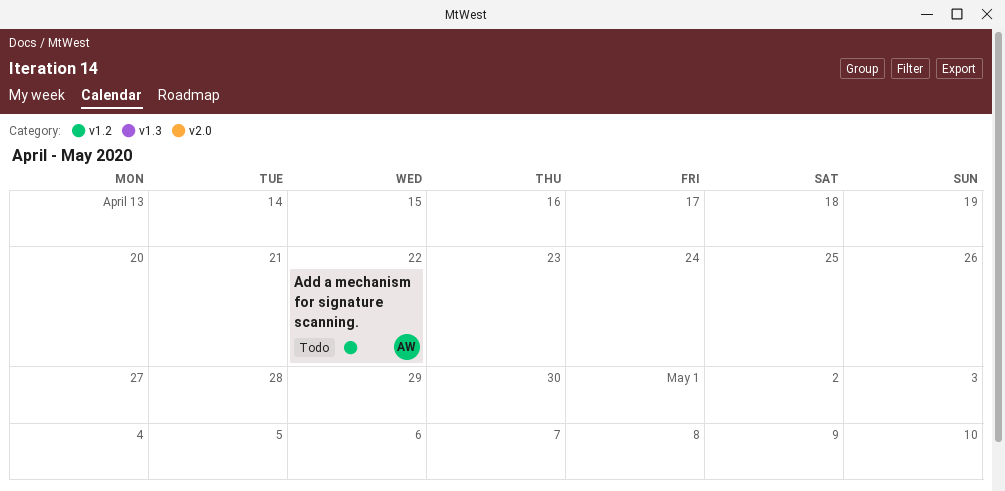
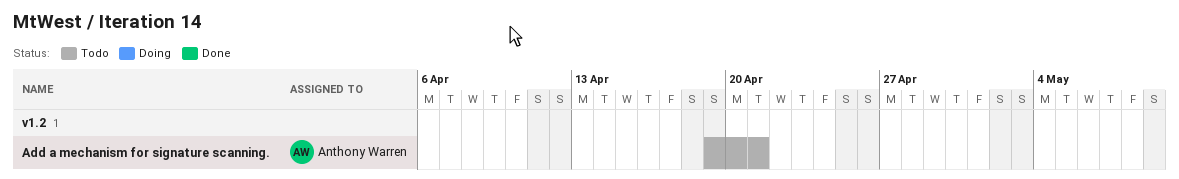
Add a mechanism for signature scanning., due: Apr 22 -> Apr 21

